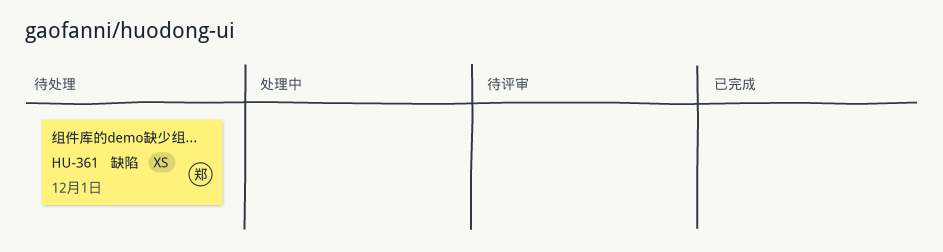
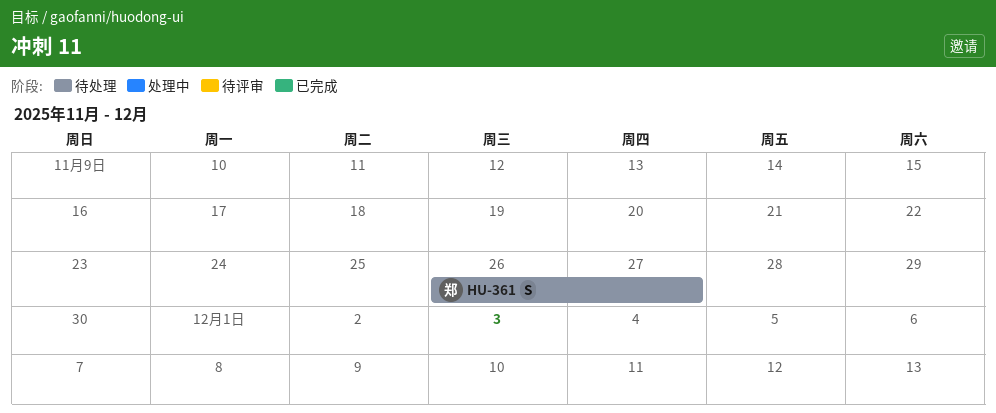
HU-361, estimate: XS -> S
HU-361, due: Dec 1 -> Nov 27

